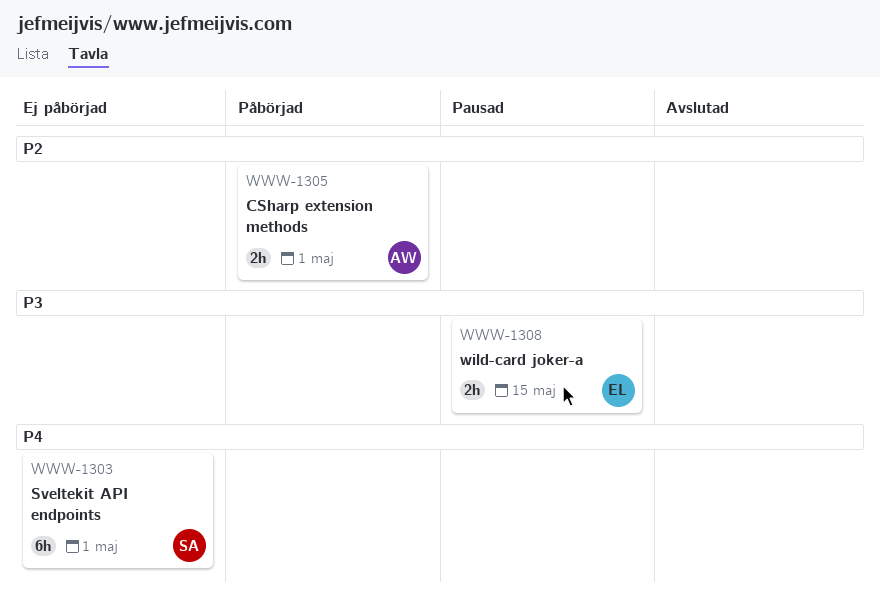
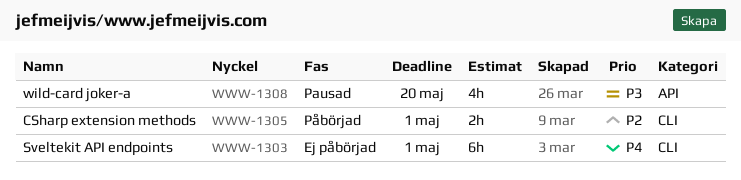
WWW-1308, estimate: 2h -> 4h
WWW-1308, due: May 15 -> May 20

